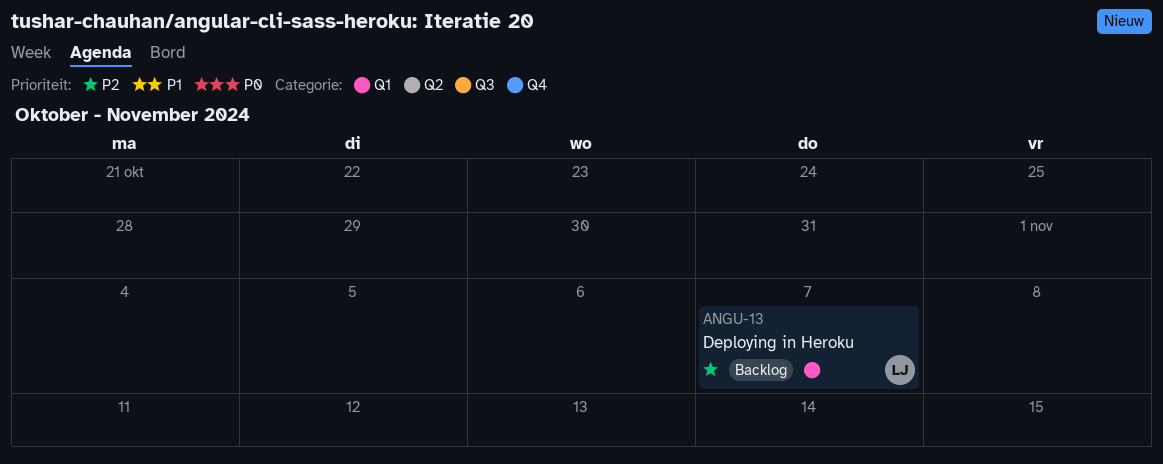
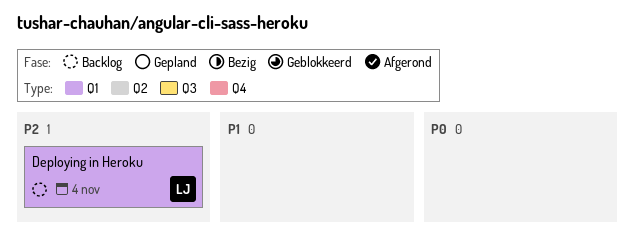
Deploying in Heroku, due: Nov 7 -> Nov 4

